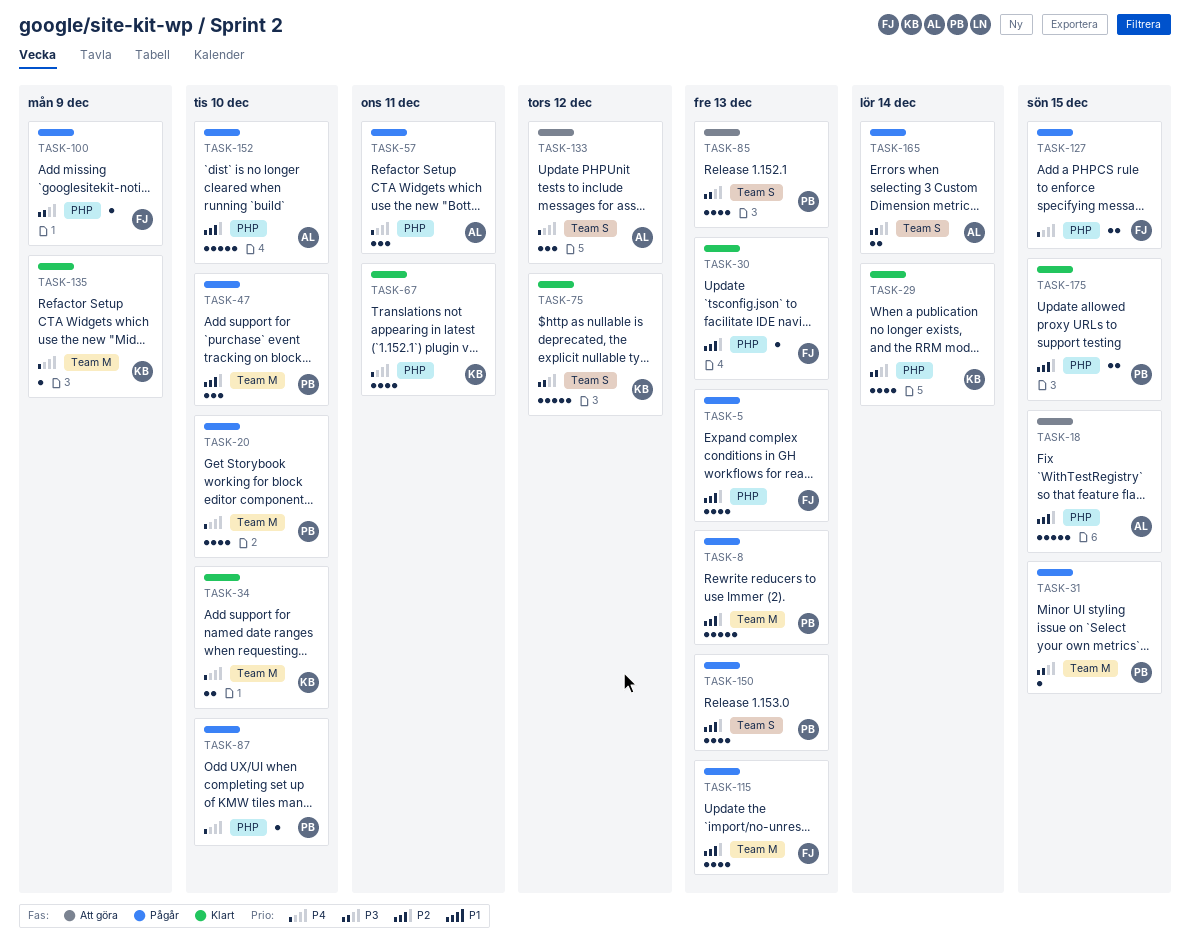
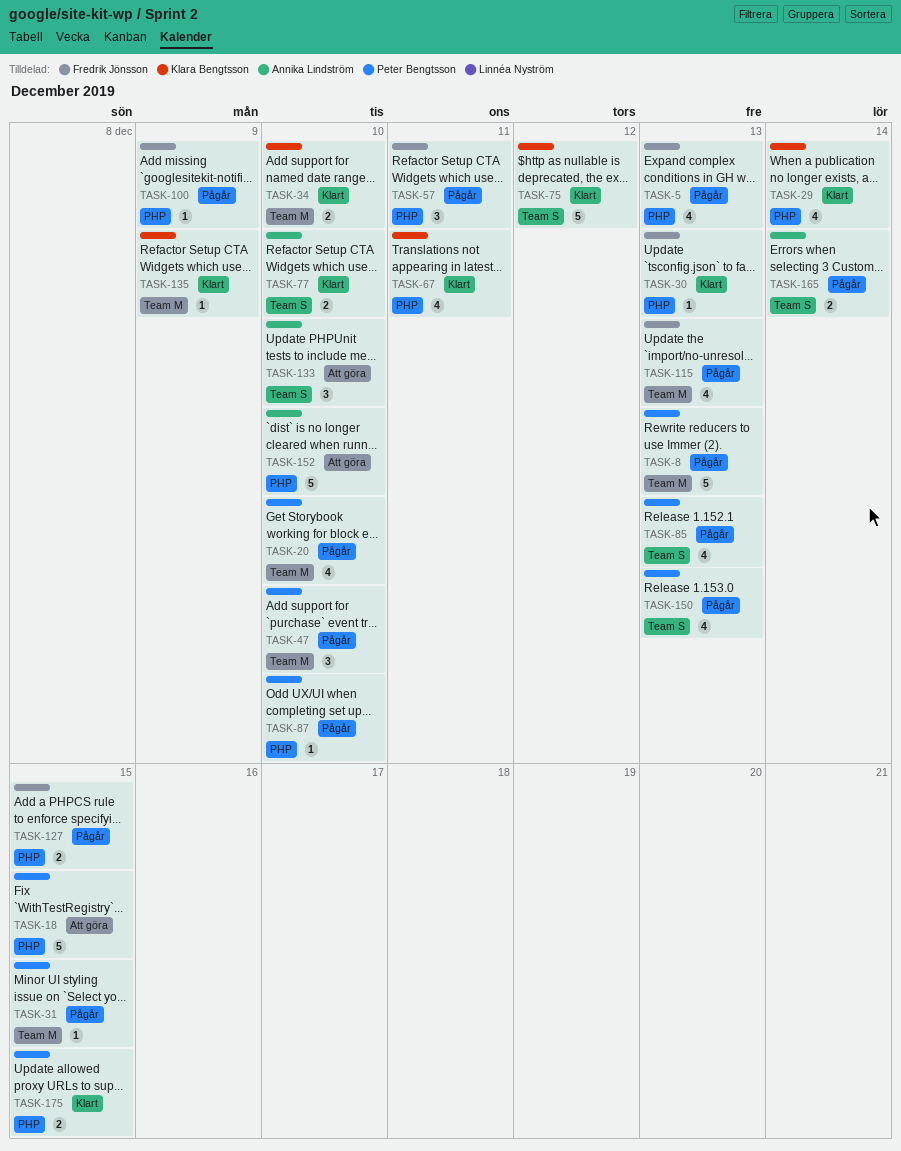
TASK-18, owner: Annika Lindström -> Peter Bengtsson
TASK-57, owner: Annika Lindström -> Fredrik Jönsson
TASK-77: none -> present
TASK-85, status: Att göra -> Pågår
TASK-133, due: Dec 12 -> Dec 10
TASK-152, status: Pågår -> Att göra

